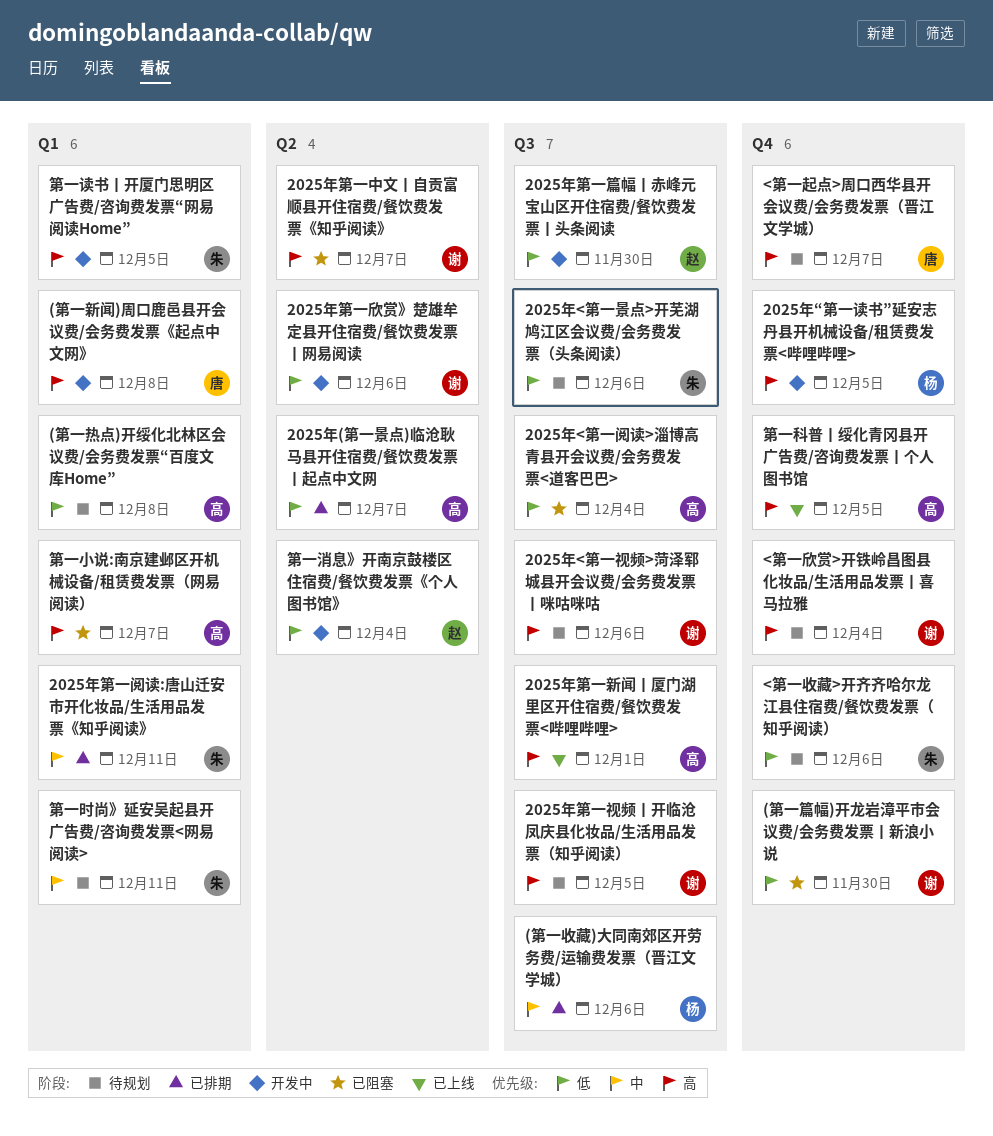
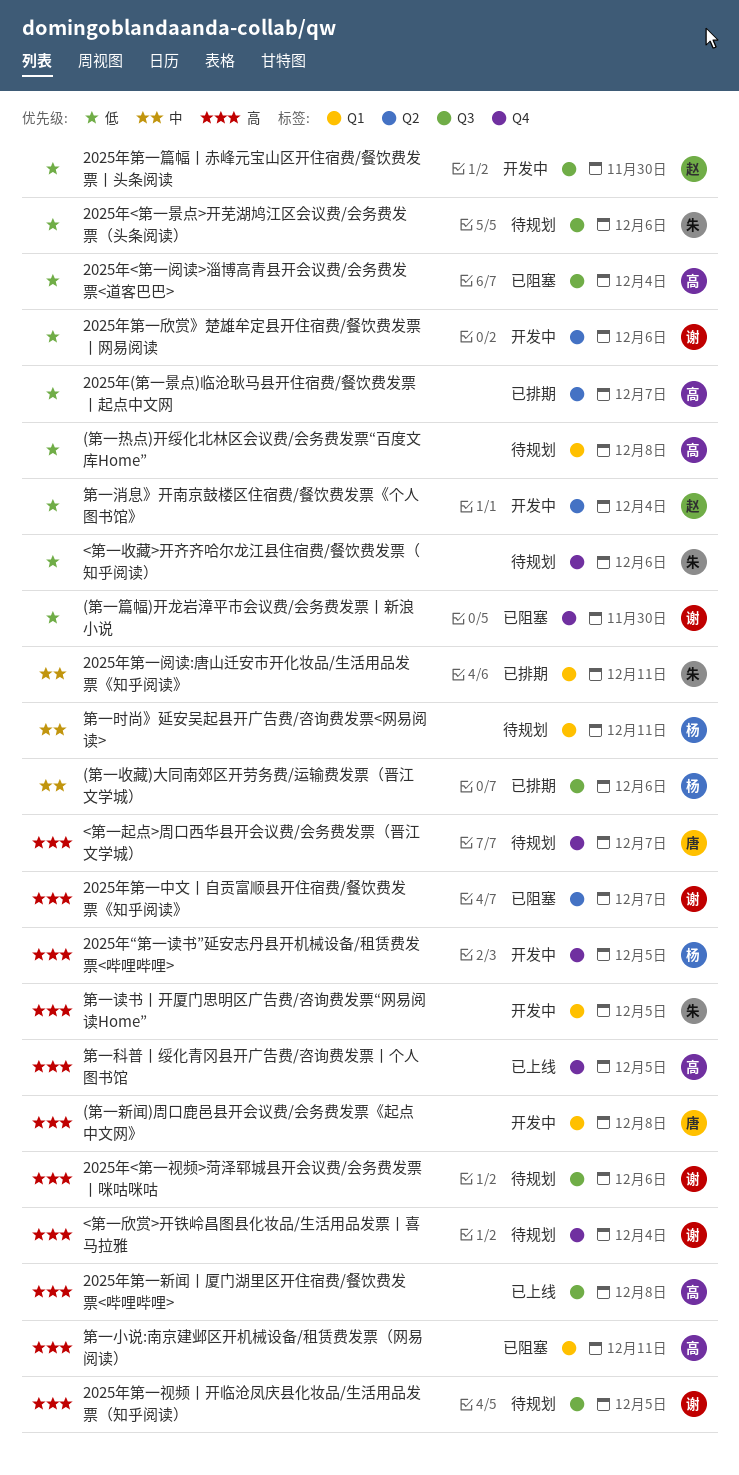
2025年第一新闻丨厦门湖里区开住宿费/餐饮费发票<哔哩哔哩>, due: Dec 1 -> Dec 8
第一小说:南京建邺区开机械设备/租赁费发票（网易阅读）, due: Dec 7 -> Dec 11
第一时尚》延安吴起县开广告费/咨询费发票<网易阅读>, owner: 朱 -> 杨

